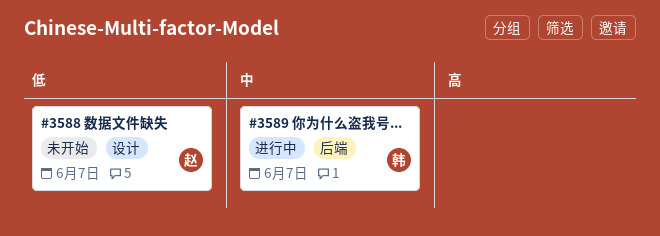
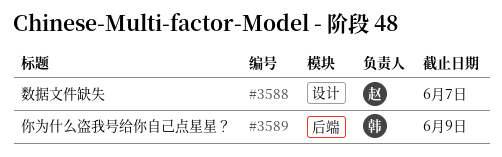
#3589, due: Jun 7 -> Jun 9

